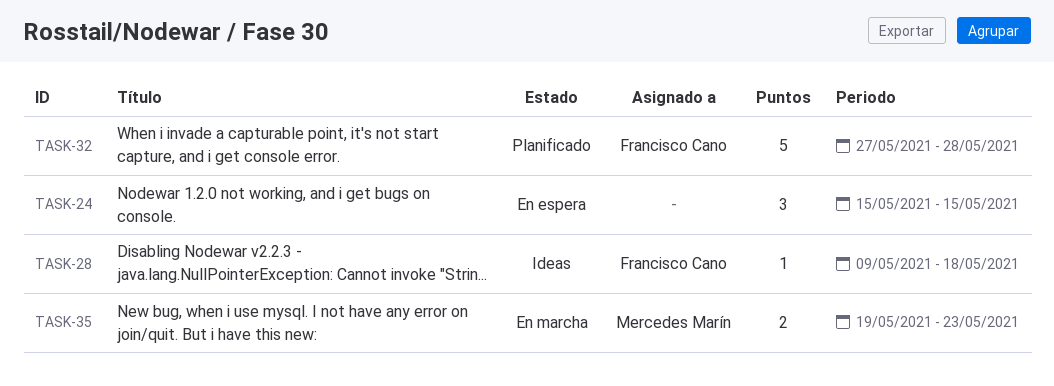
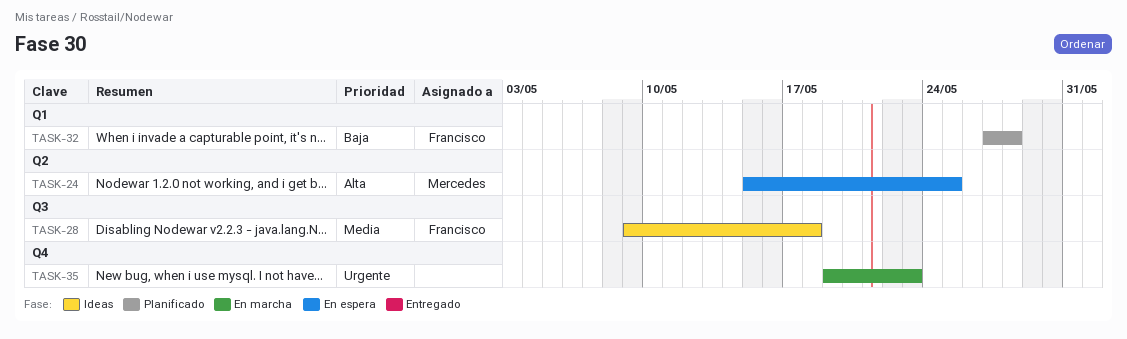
TASK-24, owner: none -> Mercedes Marín
TASK-24, due: May 15 -> May 25
TASK-35, owner: Mercedes Marín -> none

